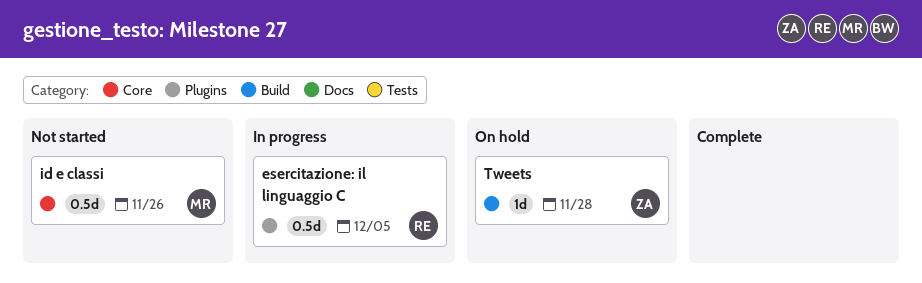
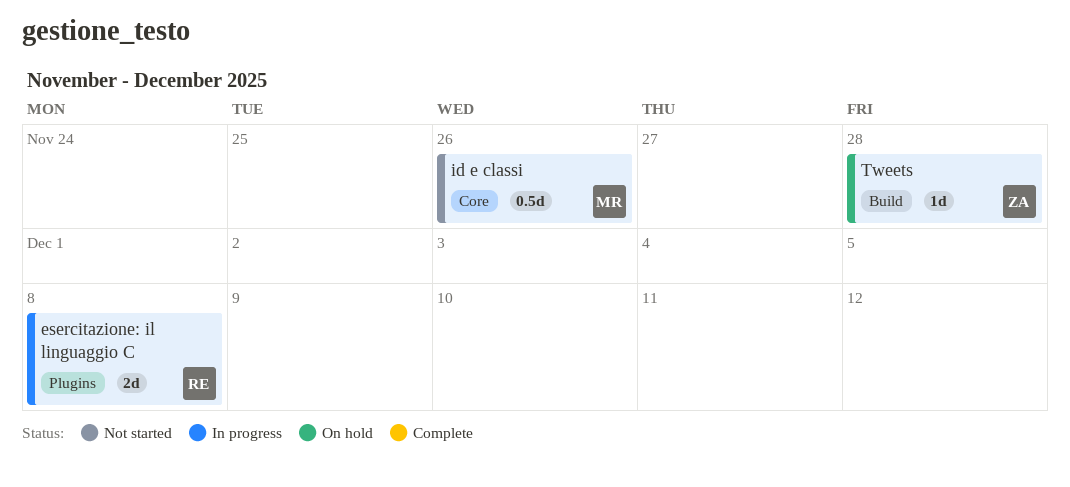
esercitazione: il linguaggio C, estimate: 0.5d -> 2d
esercitazione: il linguaggio C, due: Dec 5 -> Dec 8

